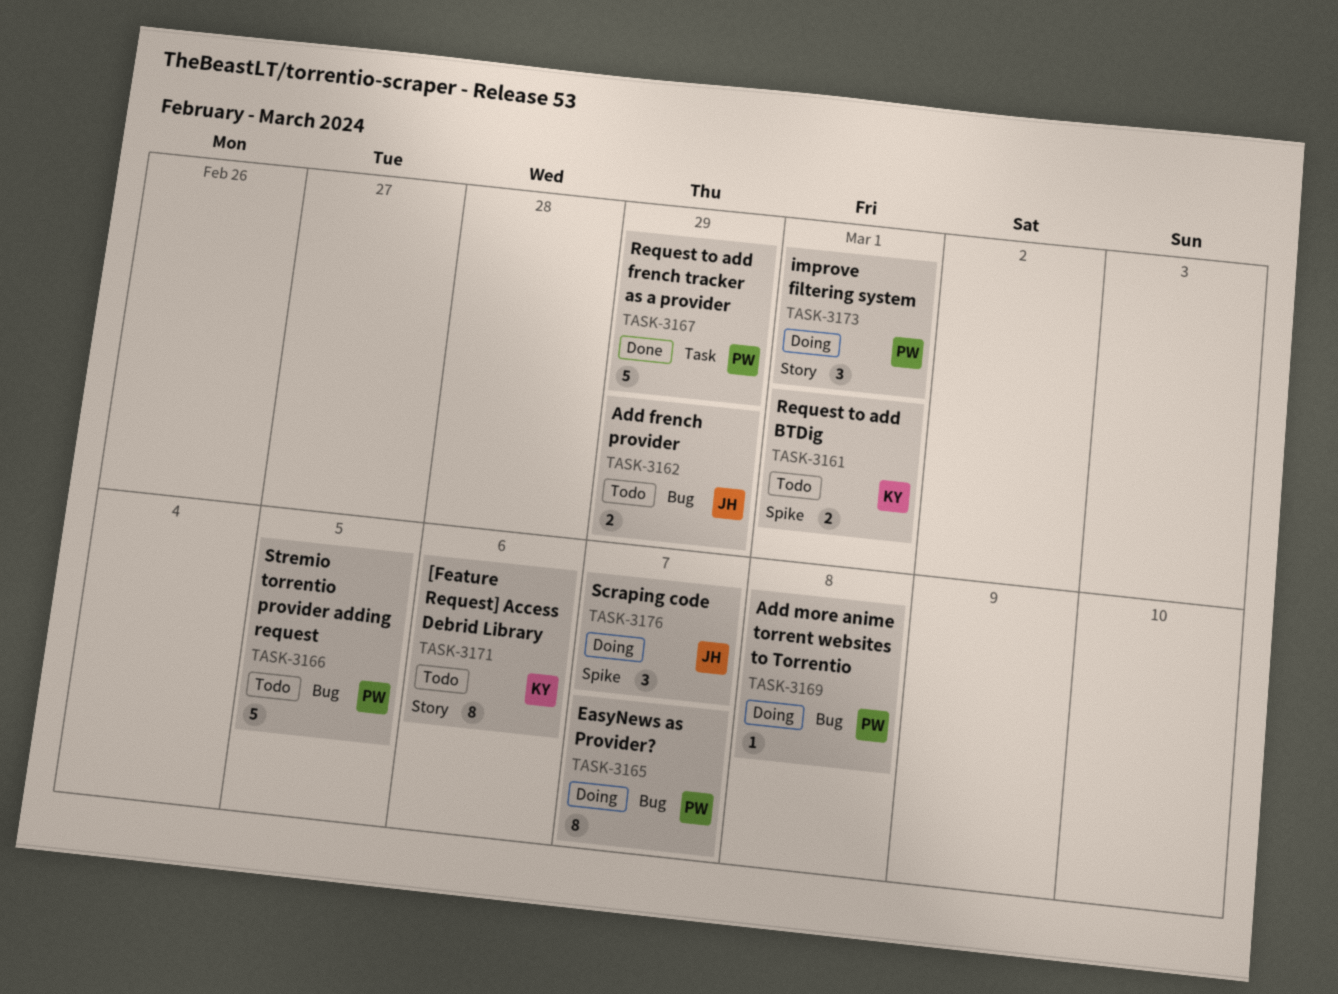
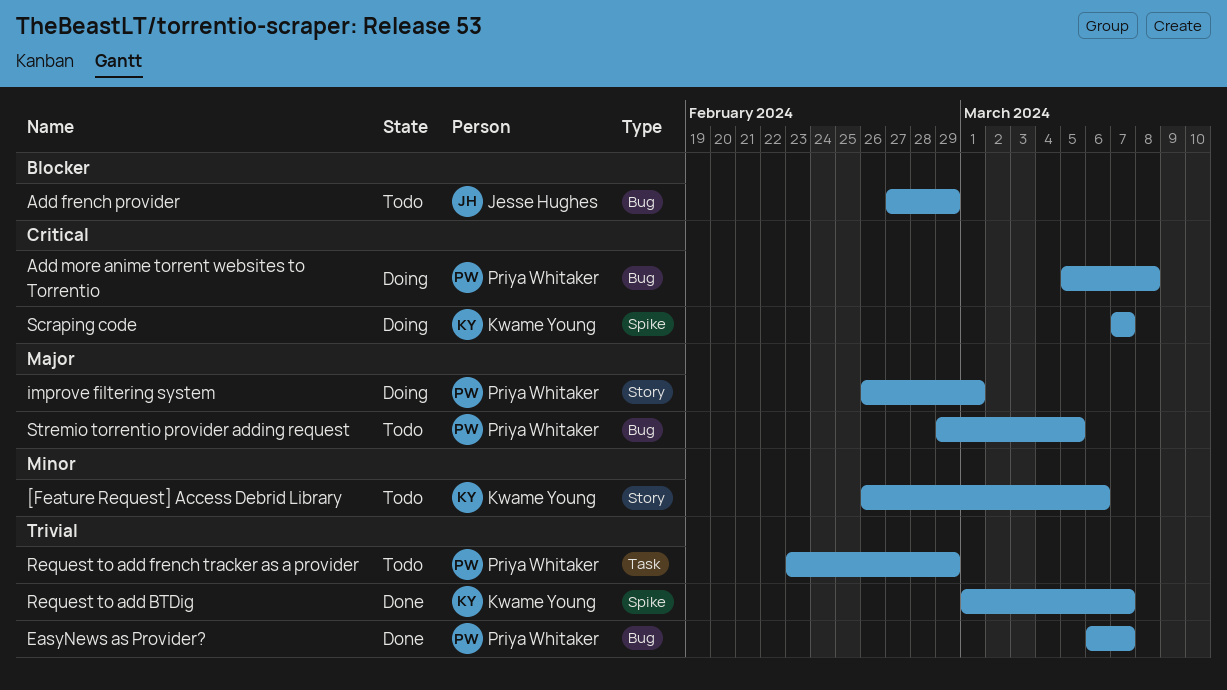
EasyNews as Provider?, status: Doing -> Done
Request to add BTDig, status: Todo -> Done
Request to add BTDig, due: Mar 1 -> Mar 7
Request to add french tracker as a provider, status: Done -> Todo
Scraping code, owner: Jesse Hughes -> Kwame Young

